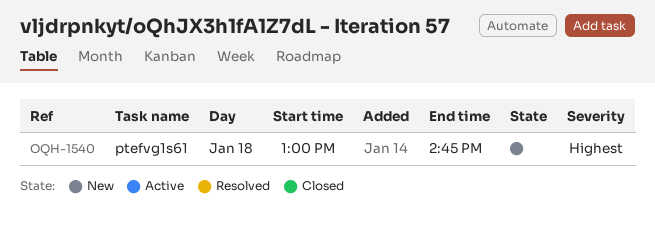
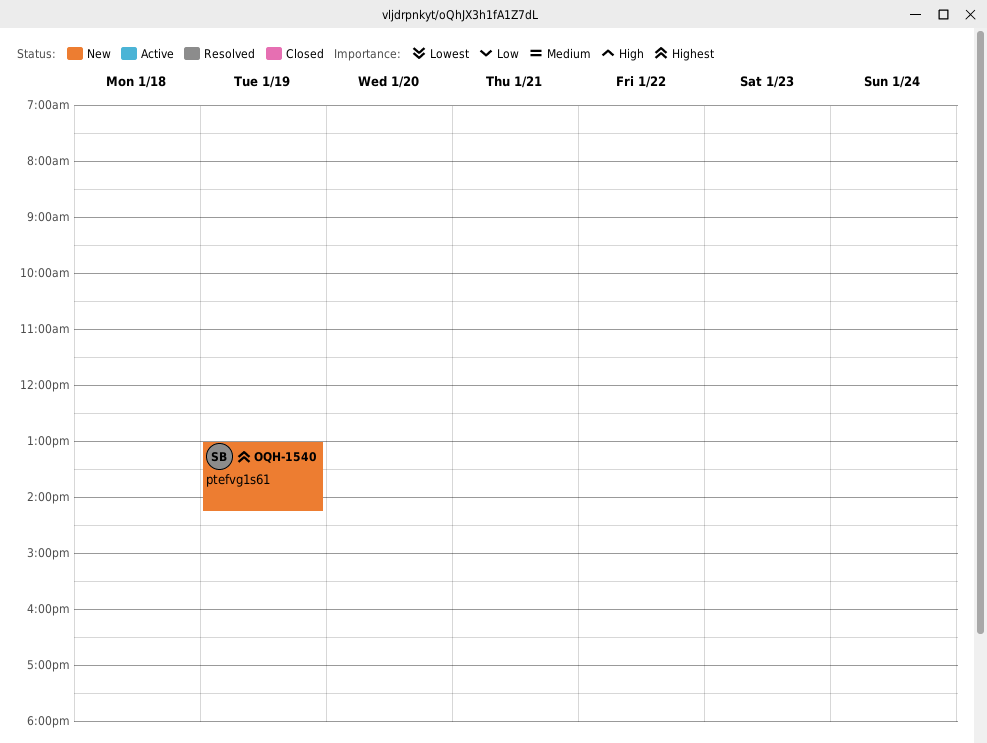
OQH-1540, day: Jan 18 -> Jan 19
OQH-1540, ends: 14:45 -> 14:15

